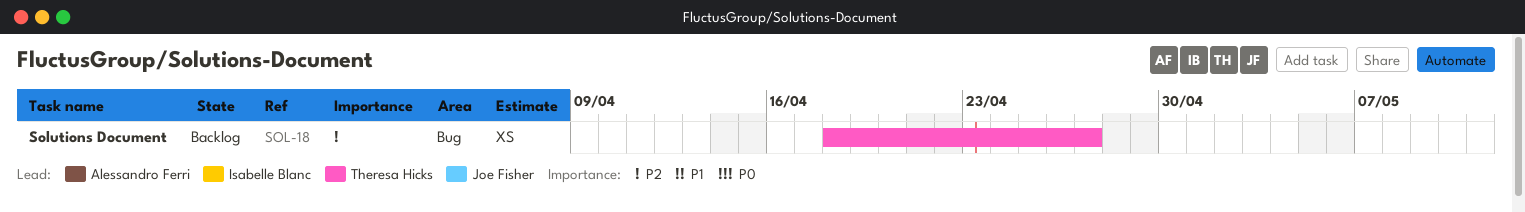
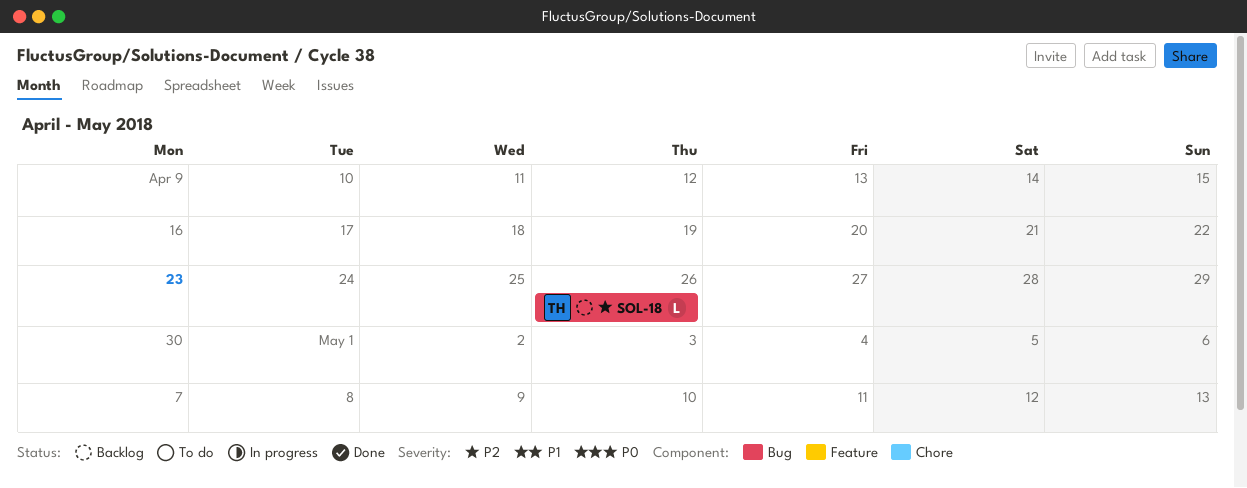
SOL-18, estimate: XS -> L
SOL-18, start: Apr 18 -> Apr 26
SOL-18, due: Apr 27 -> Apr 26

